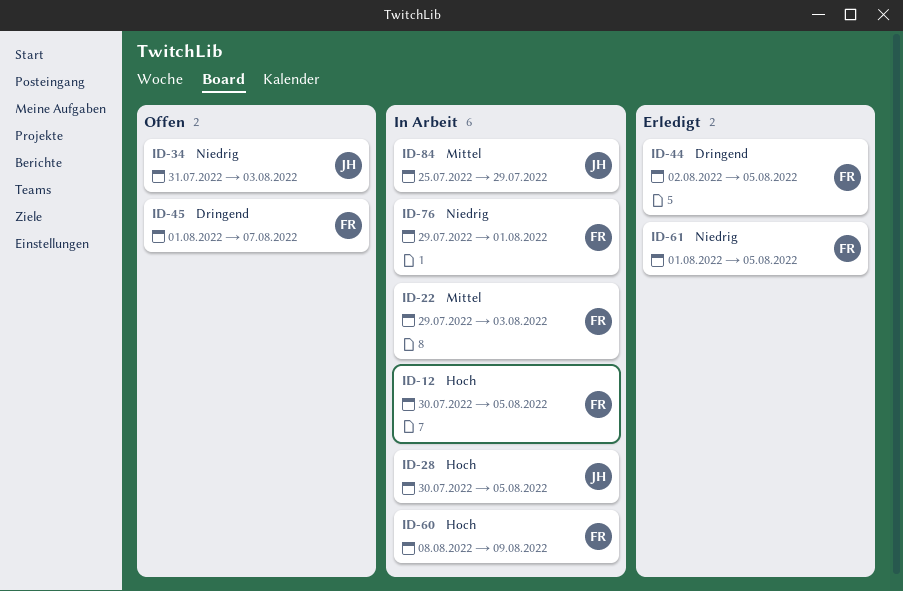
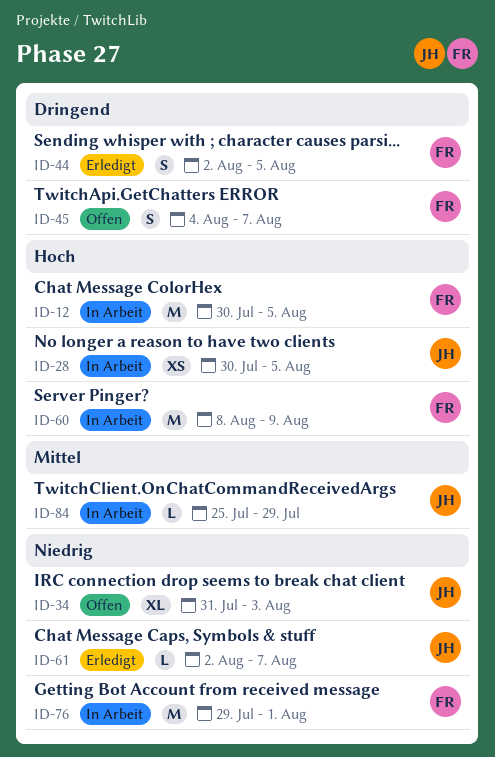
ID-22: present -> none
ID-45, start: Aug 1 -> Aug 4
ID-61, owner: FR -> JH
ID-61, start: Aug 1 -> Aug 2
ID-61, due: Aug 5 -> Aug 7

